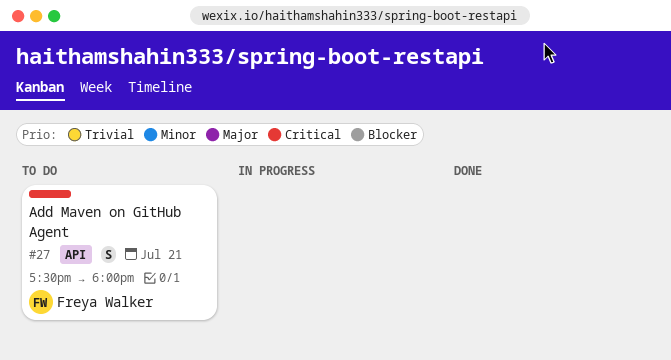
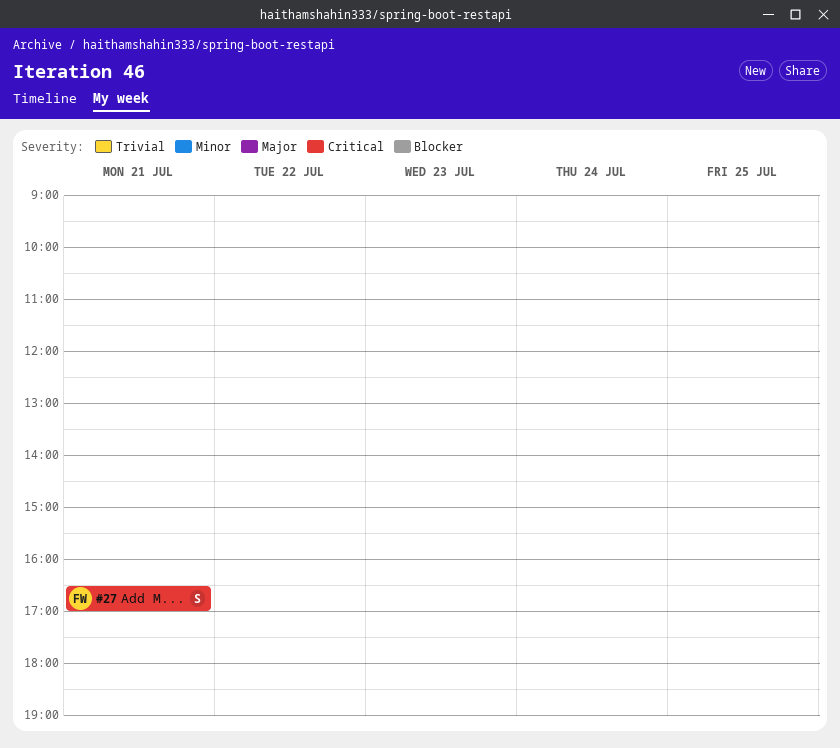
#27, begins: 17:30 -> 16:30
#27, ends: 18:00 -> 17:00

